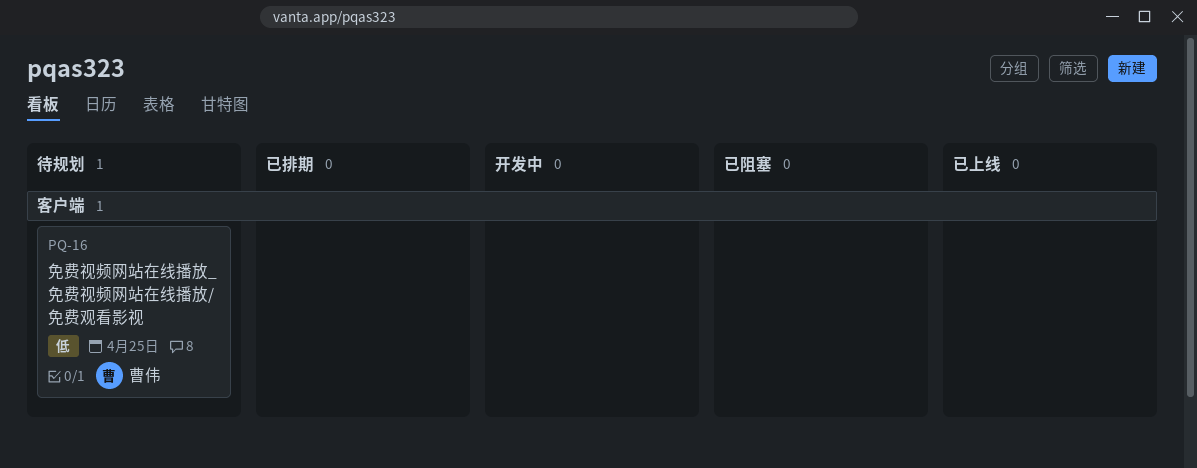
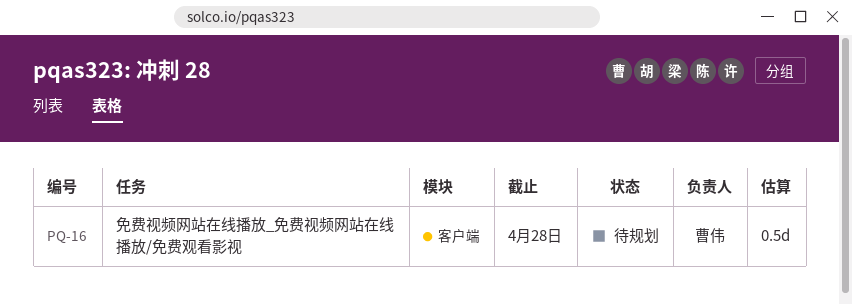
PQ-16, due: Apr 25 -> Apr 28

